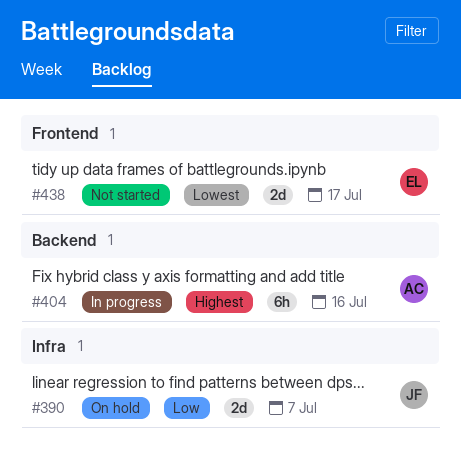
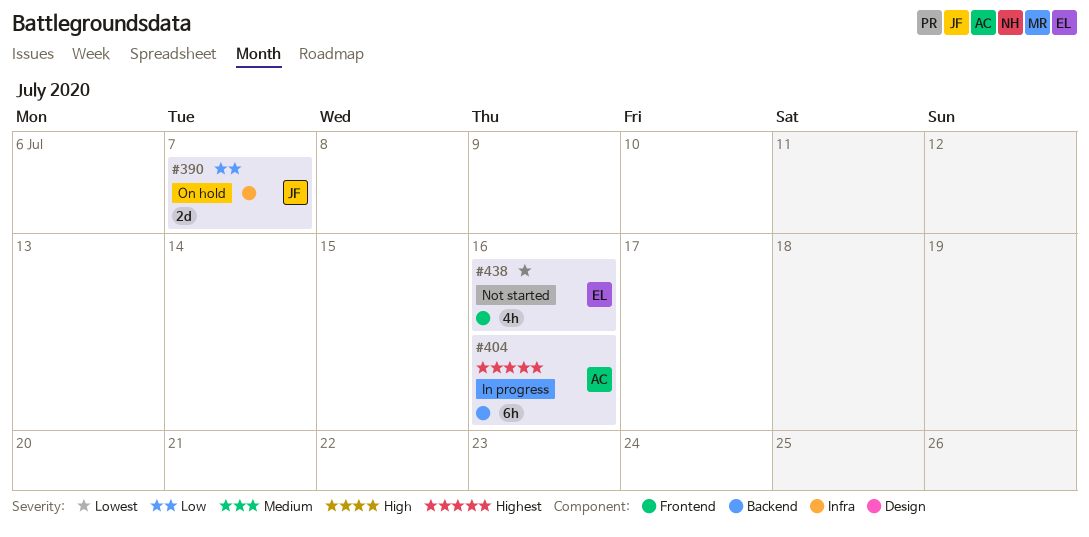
#438, estimate: 2d -> 4h
#438, due: Jul 17 -> Jul 16

